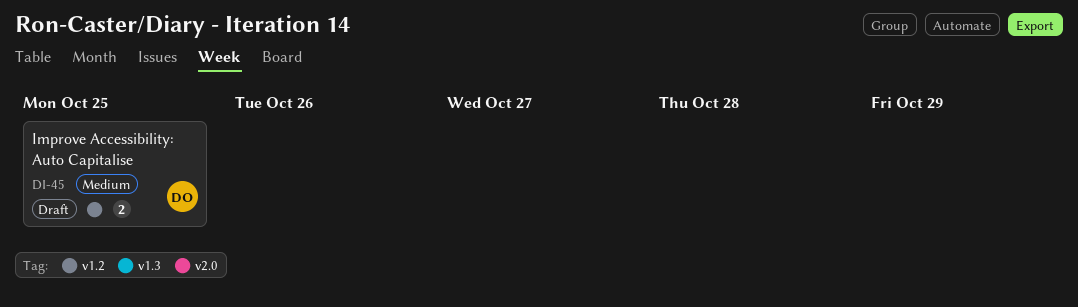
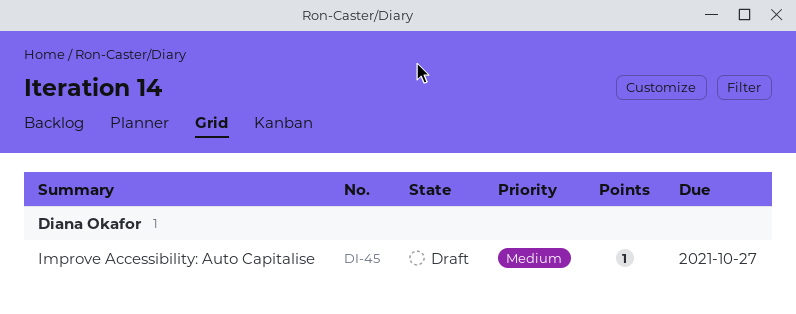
DI-45, estimate: 2 -> 1
DI-45, due: Oct 25 -> Oct 27

